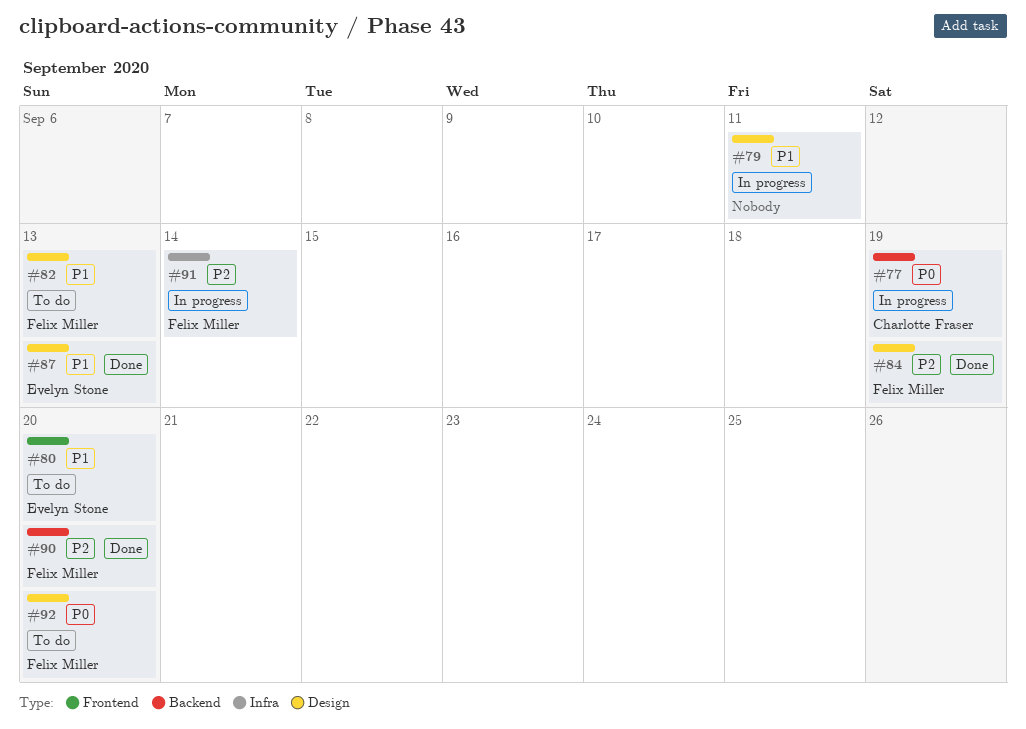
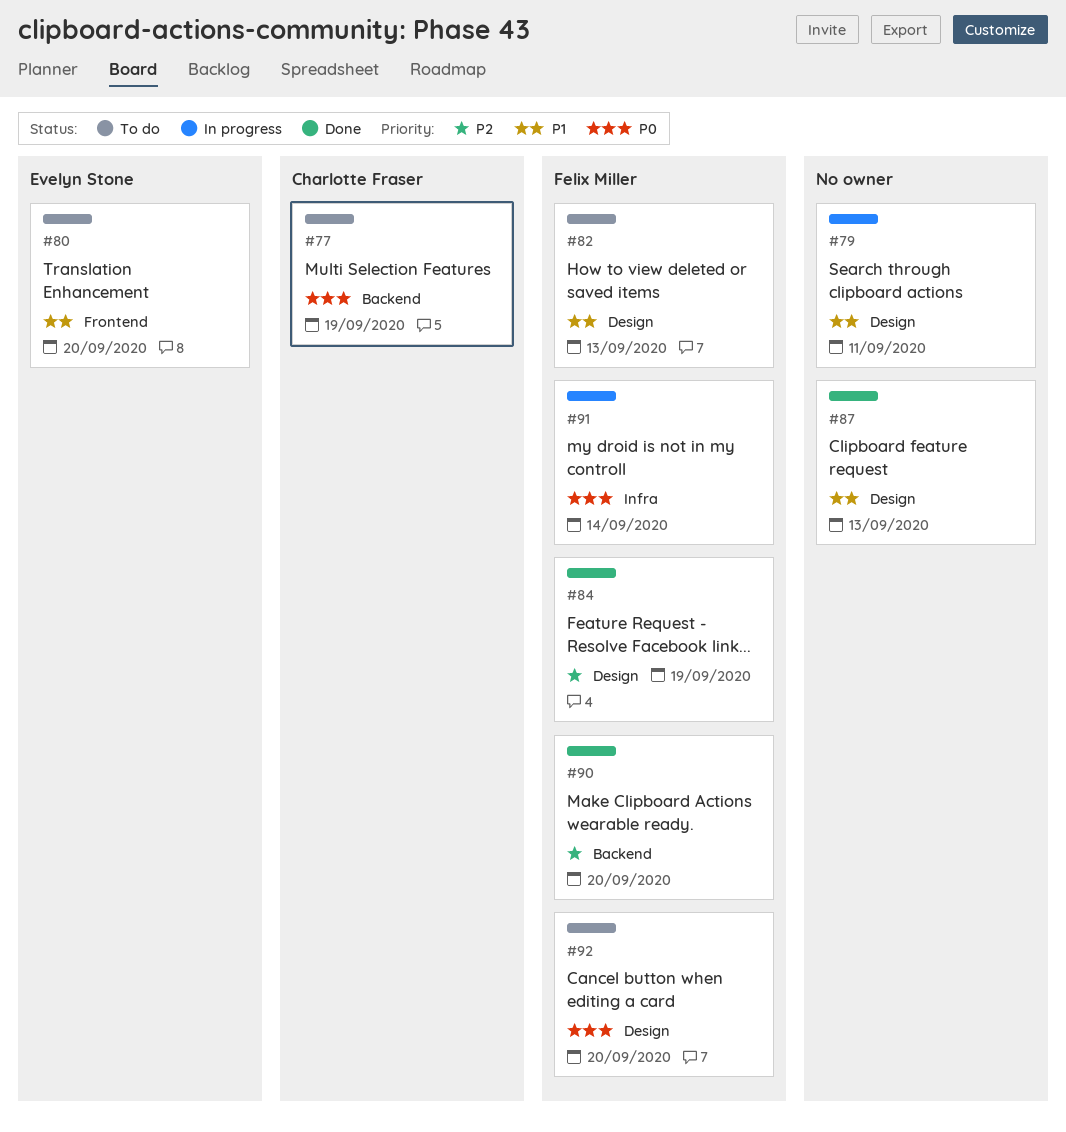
#77, status: In progress -> To do
#87, owner: Evelyn Stone -> none
#91, priority: P2 -> P0

